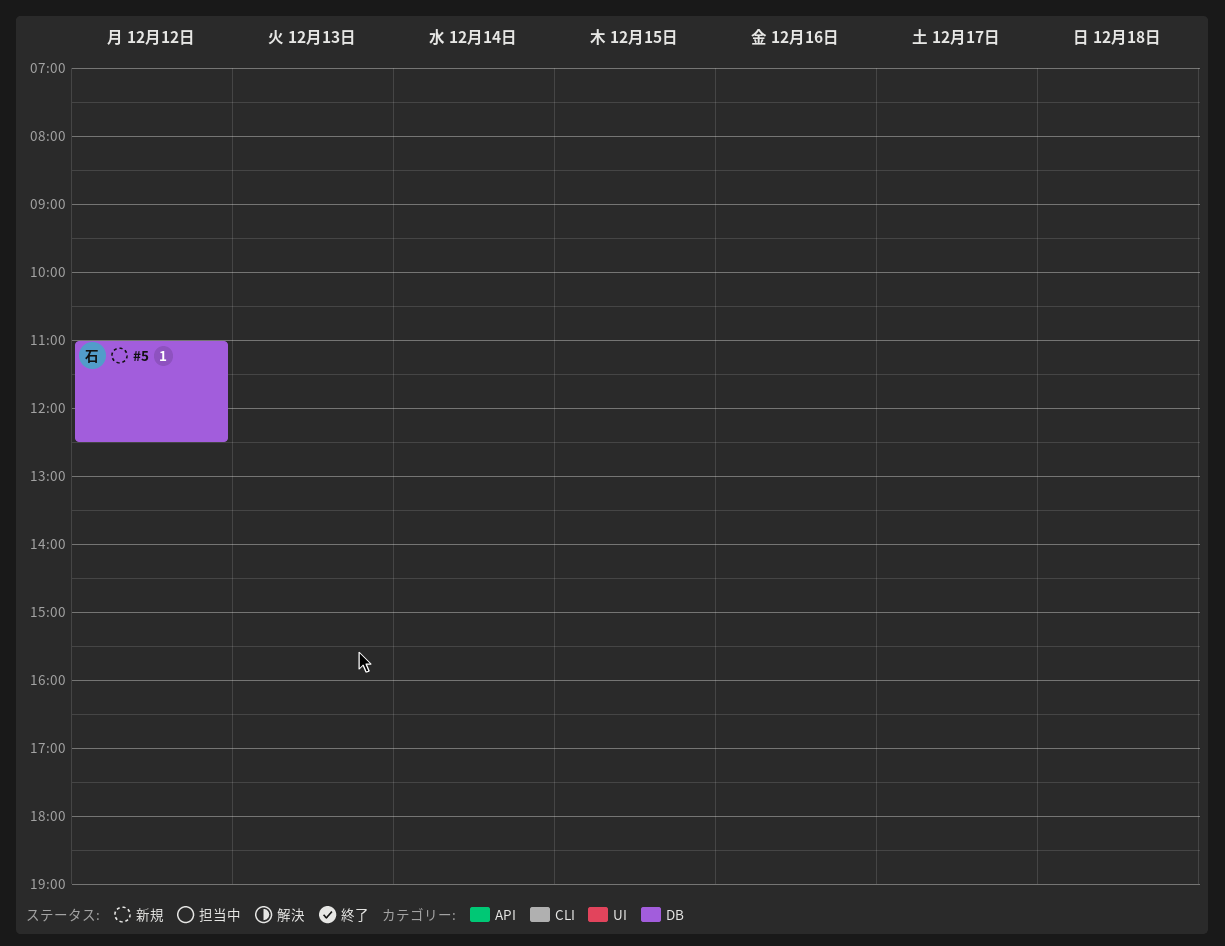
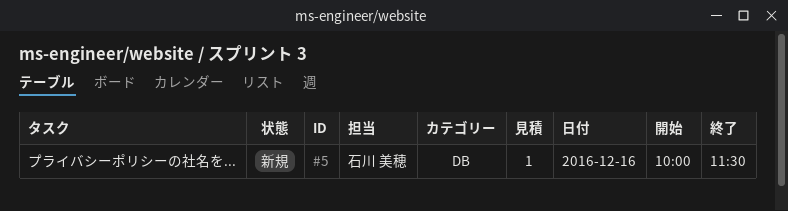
#5, day: Dec 12 -> Dec 16
#5, begins: 11:00 -> 10:00
#5, ends: 12:30 -> 11:30

